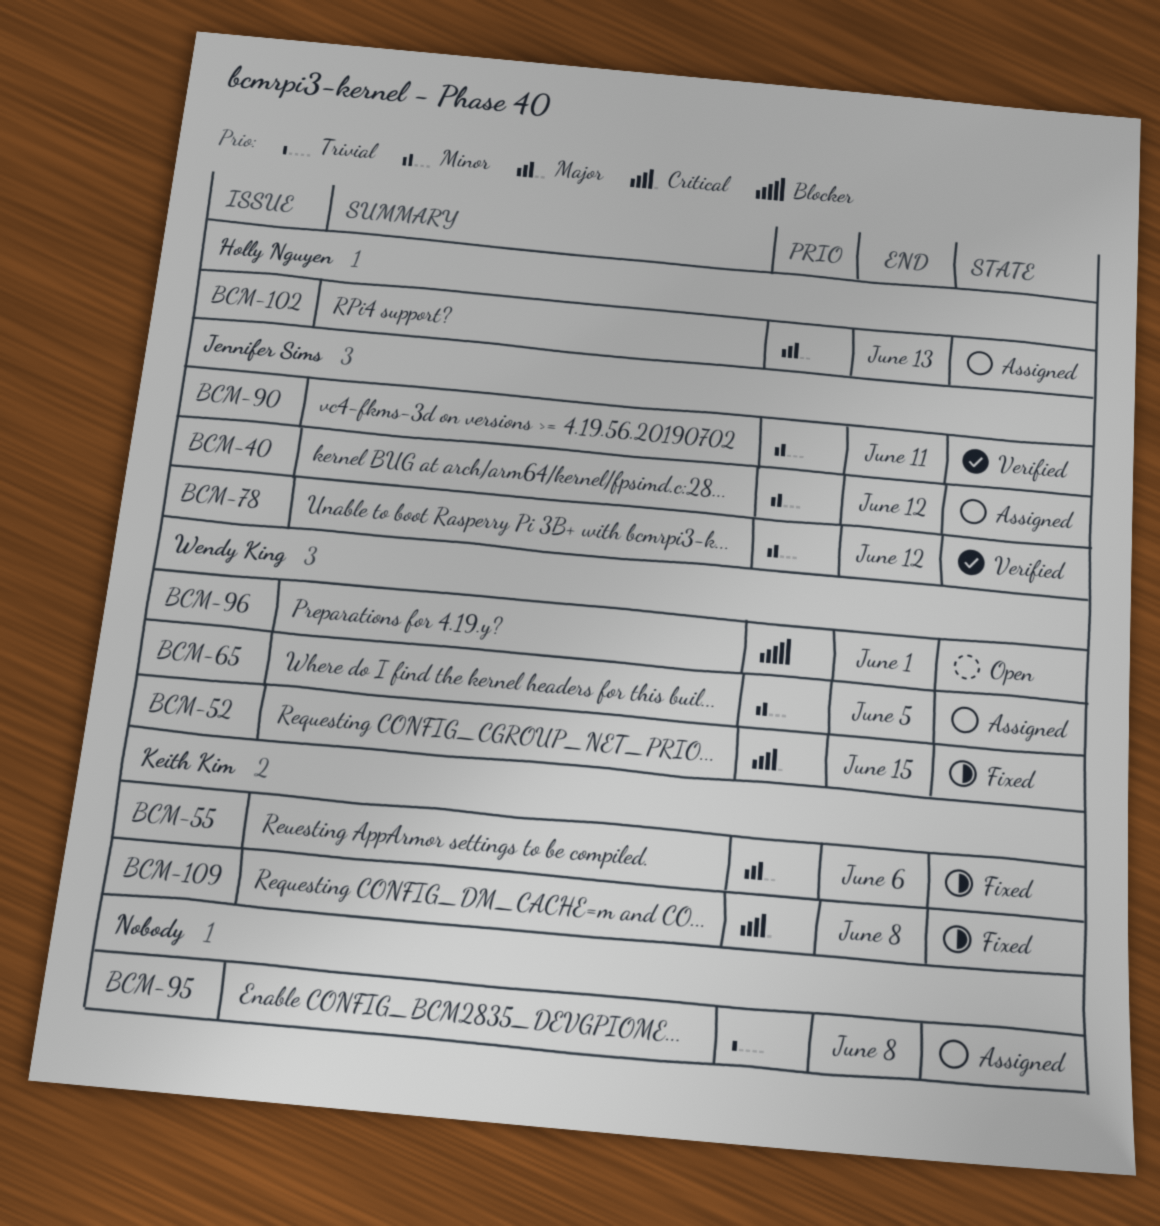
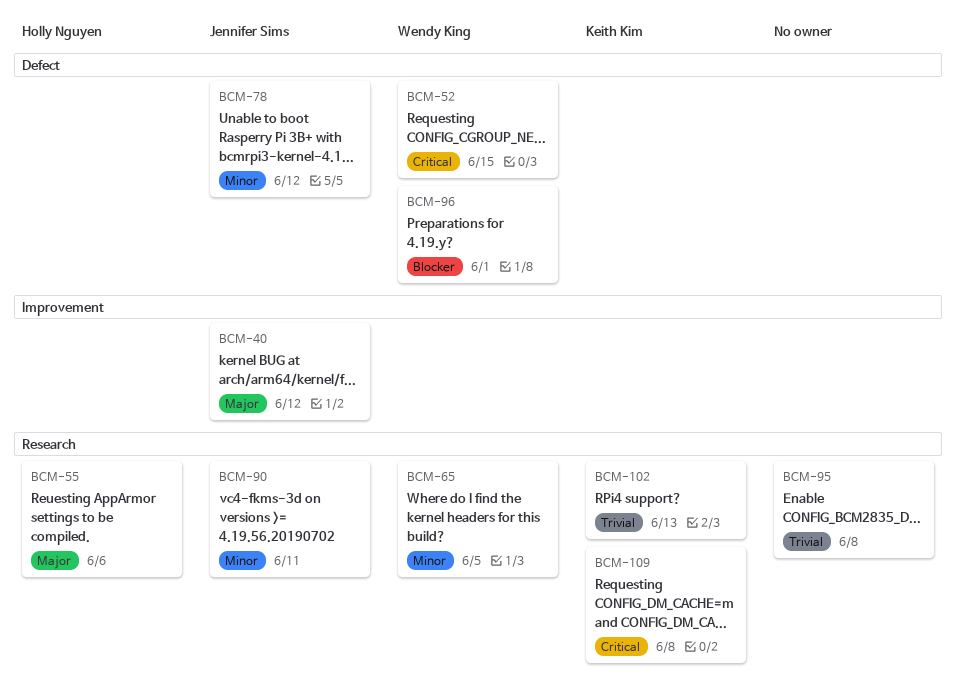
BCM-40, priority: Minor -> Major
BCM-55, owner: Keith Kim -> Holly Nguyen
BCM-102, owner: Holly Nguyen -> Keith Kim
BCM-102, priority: Major -> Trivial

